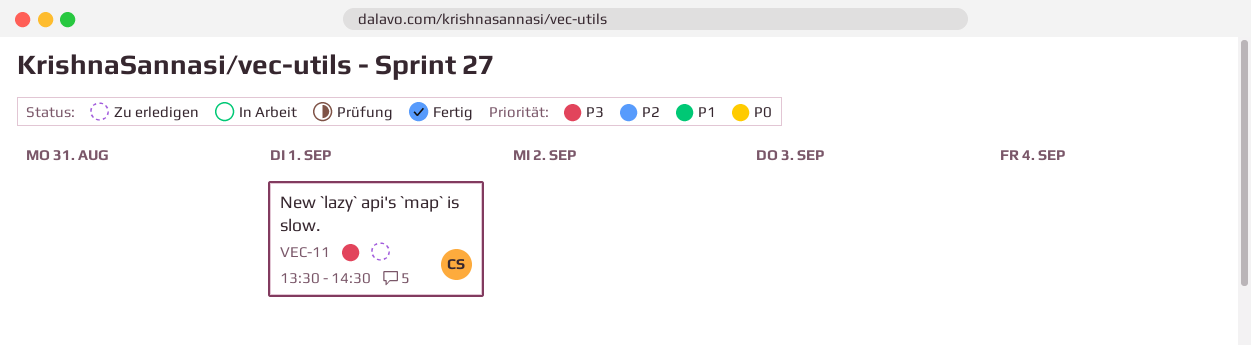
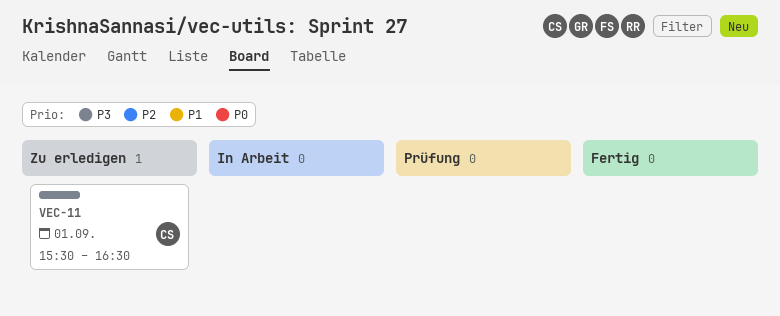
VEC-11, begins: 13:30 -> 15:30
VEC-11, ends: 14:30 -> 16:30

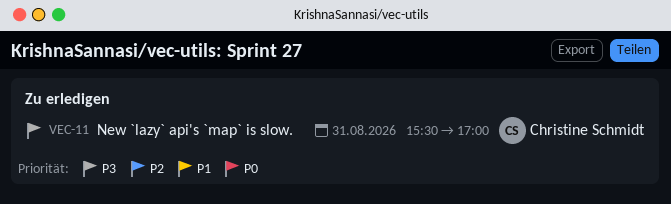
VEC-11, day: Sep 1 -> Aug 31
VEC-11, ends: 16:30 -> 17:00

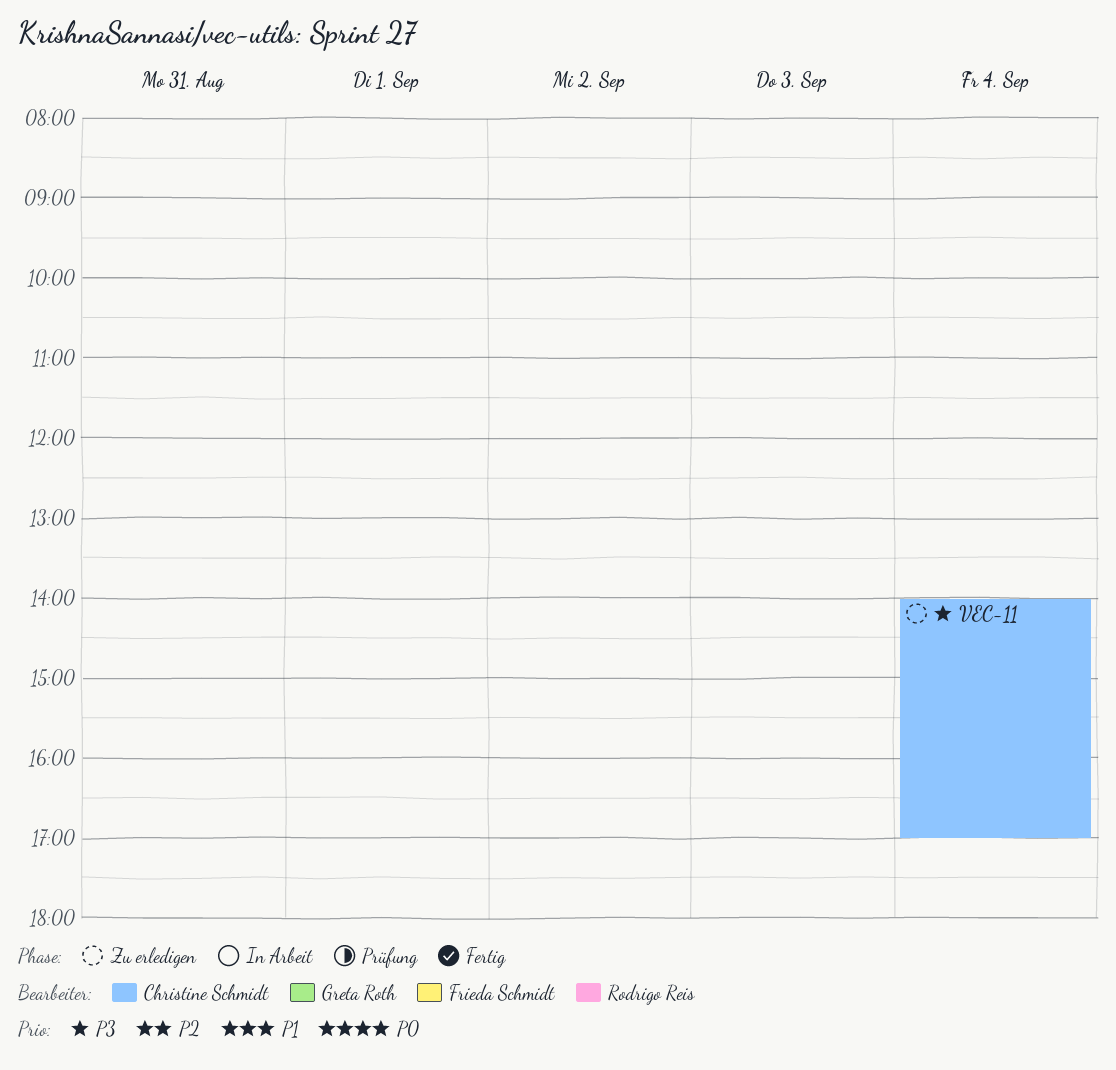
VEC-11, day: Aug 31 -> Sep 4
VEC-11, begins: 15:30 -> 14:00

